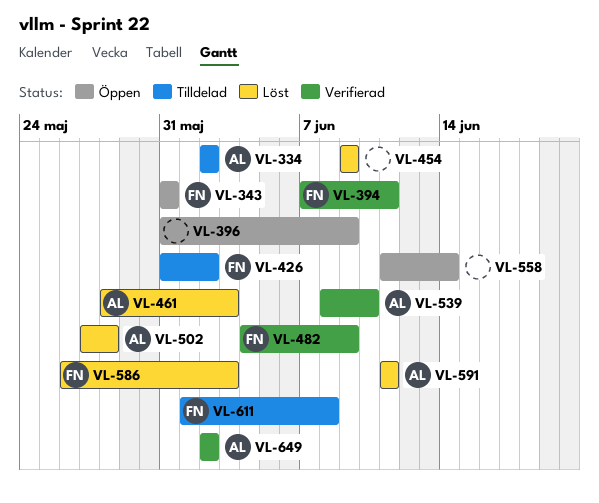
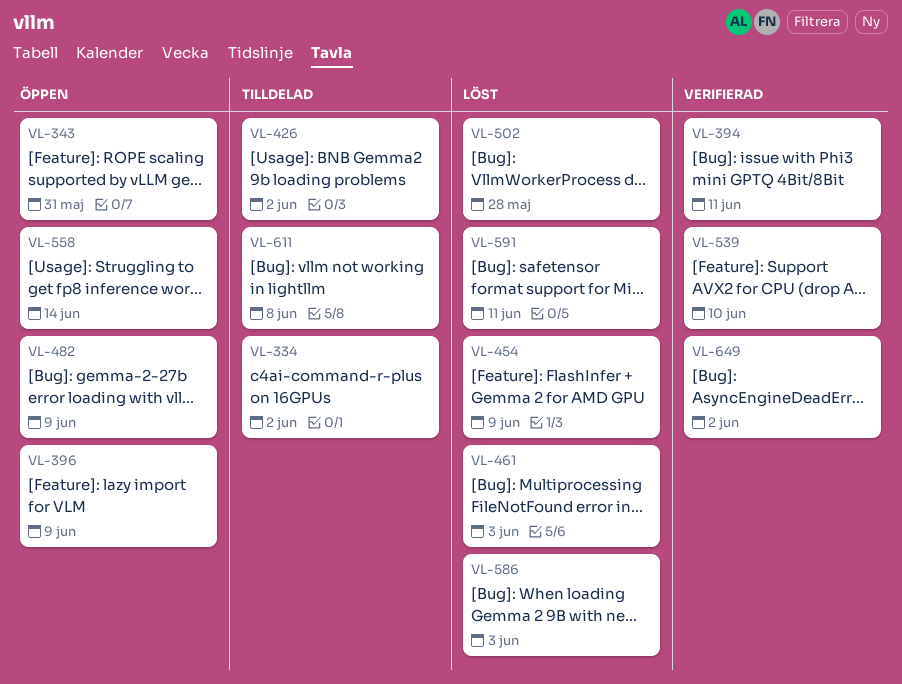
VL-482, status: Verifierad -> Öppen

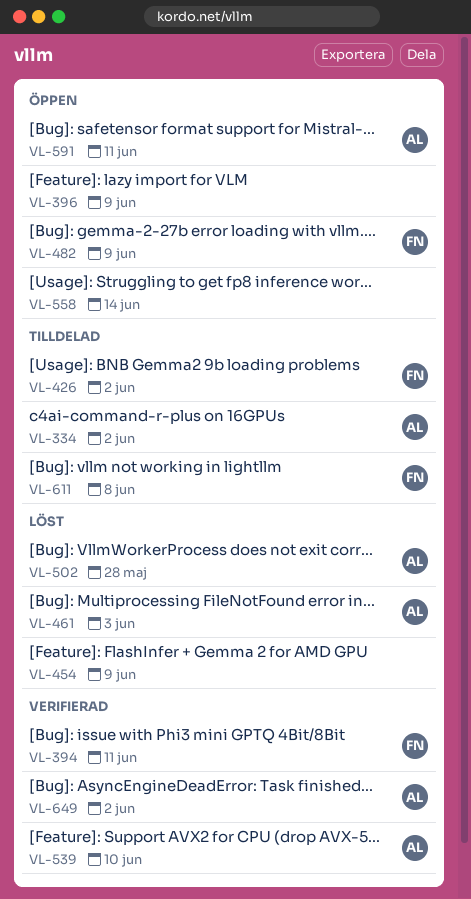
VL-343: present -> none
VL-586: present -> none
VL-591, status: Löst -> Öppen

